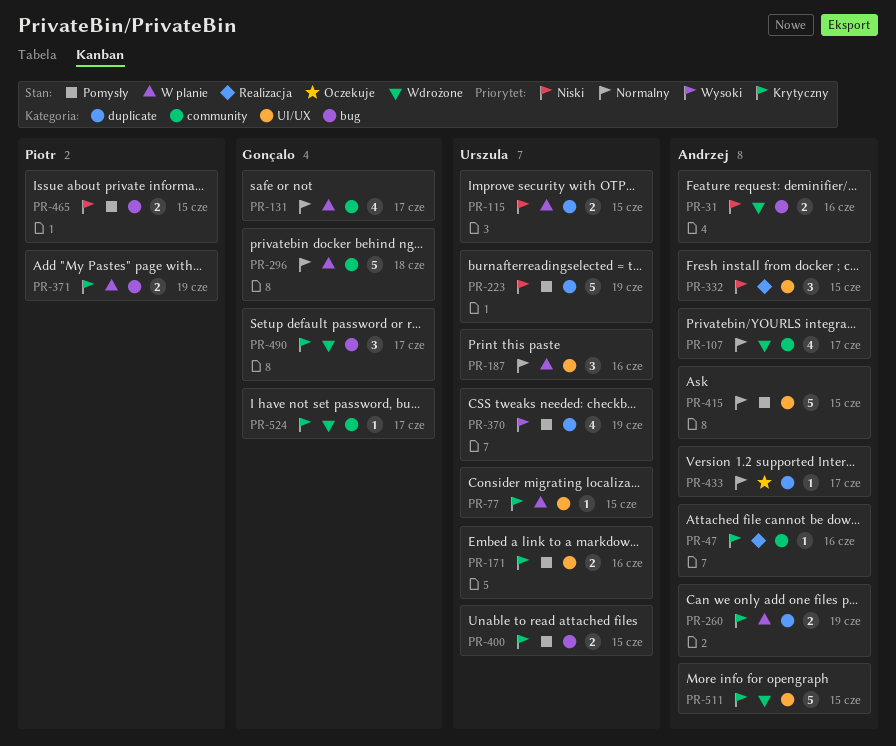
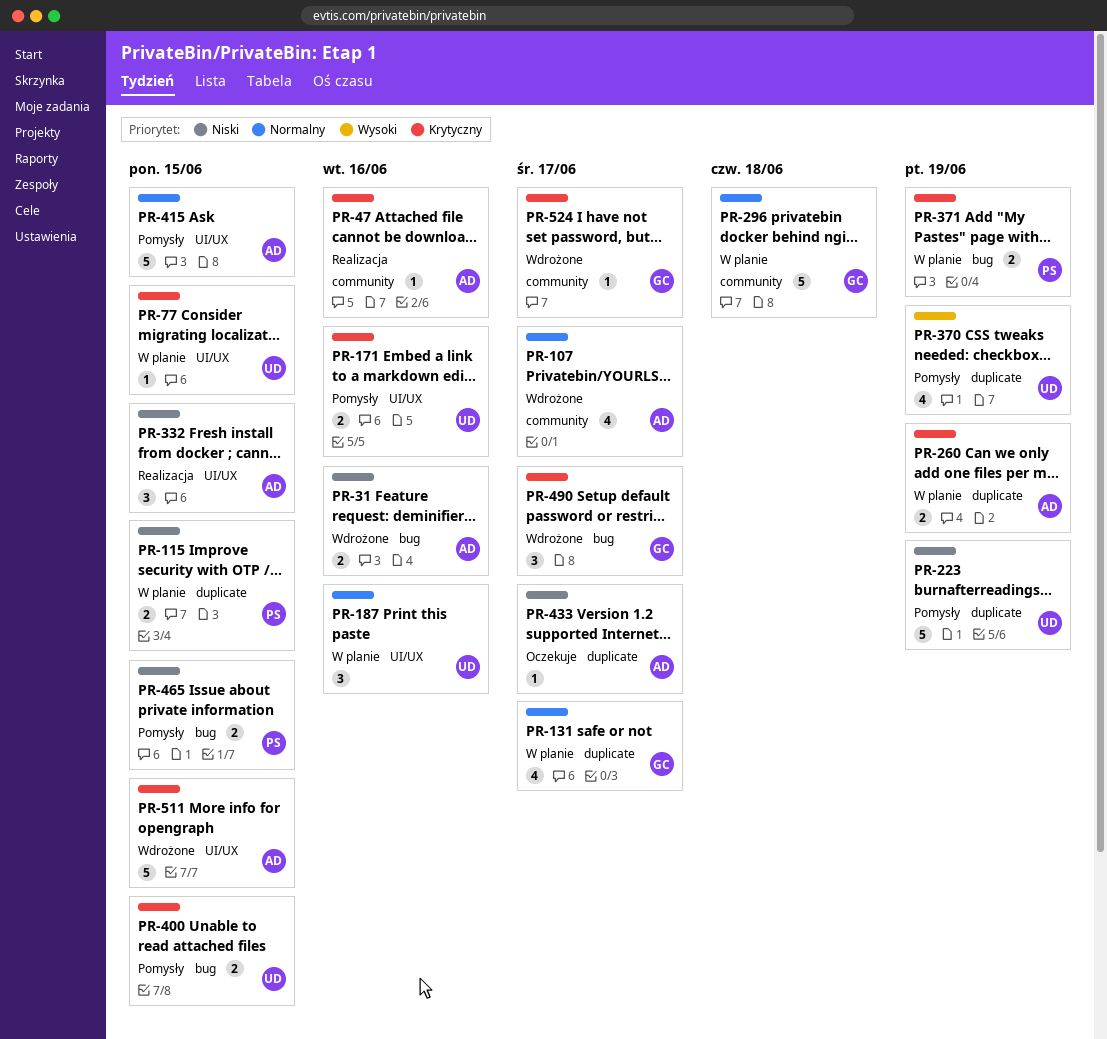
PR-115, owner: Urszula -> Piotr
PR-131, label: community -> duplicate
PR-433, priority: Normalny -> Niski

